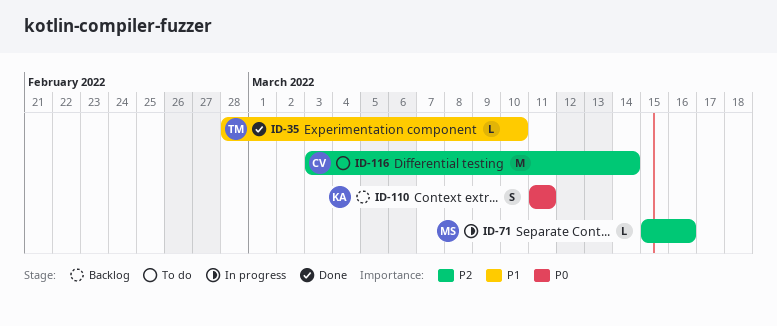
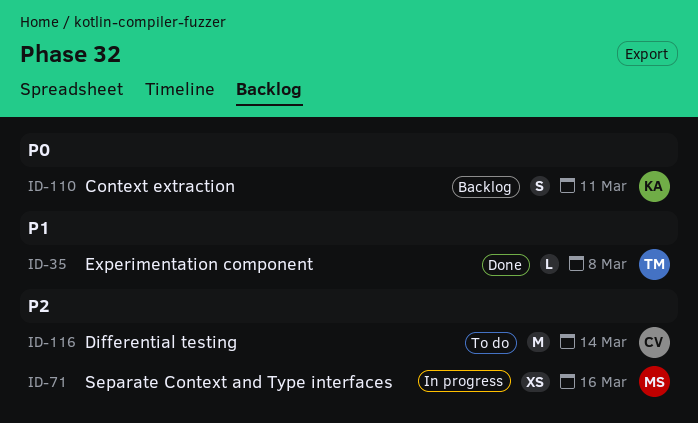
ID-35, due: Mar 10 -> Mar 8
ID-71, estimate: L -> XS

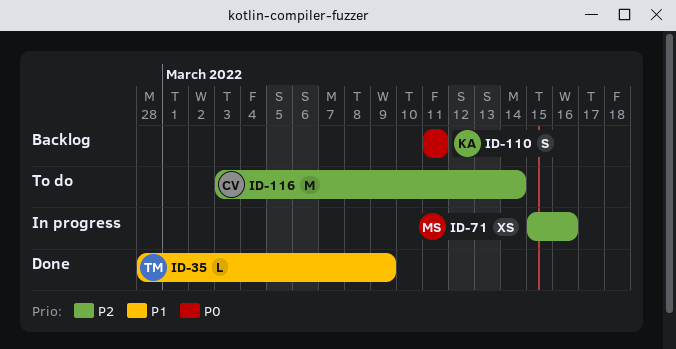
ID-35, due: Mar 8 -> Mar 9

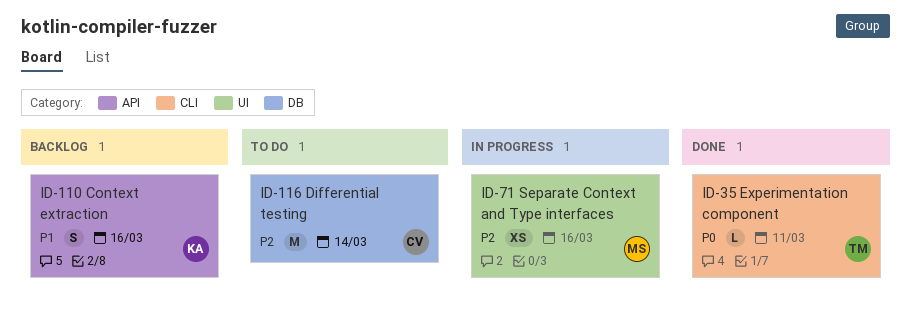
ID-35, priority: P1 -> P0
ID-35, due: Mar 9 -> Mar 11
ID-110, priority: P0 -> P1
ID-110, due: Mar 11 -> Mar 16

